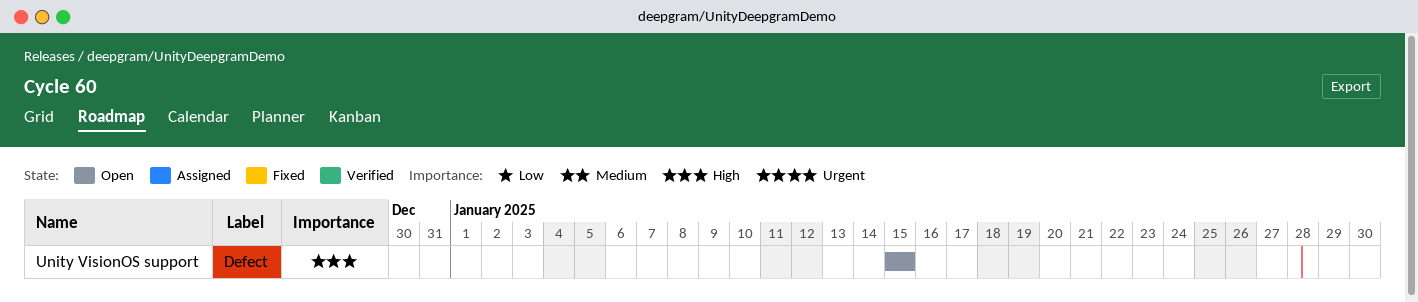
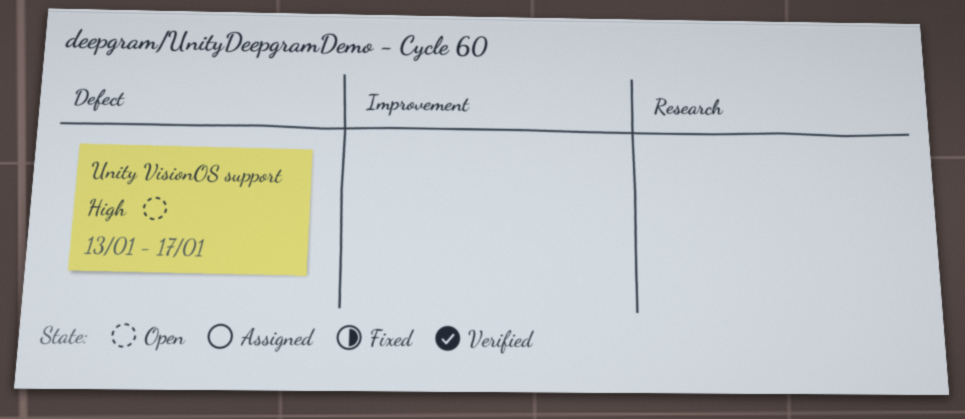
Unity VisionOS support, start: Jan 15 -> Jan 13
Unity VisionOS support, due: Jan 15 -> Jan 17

